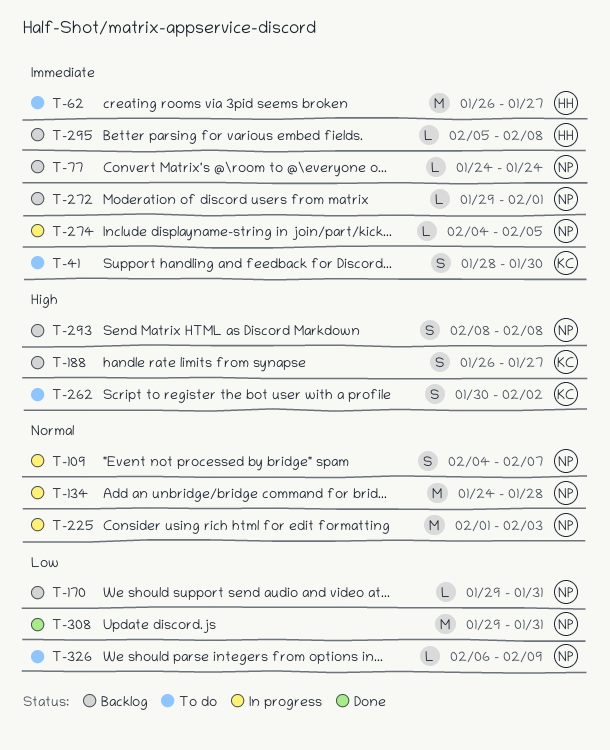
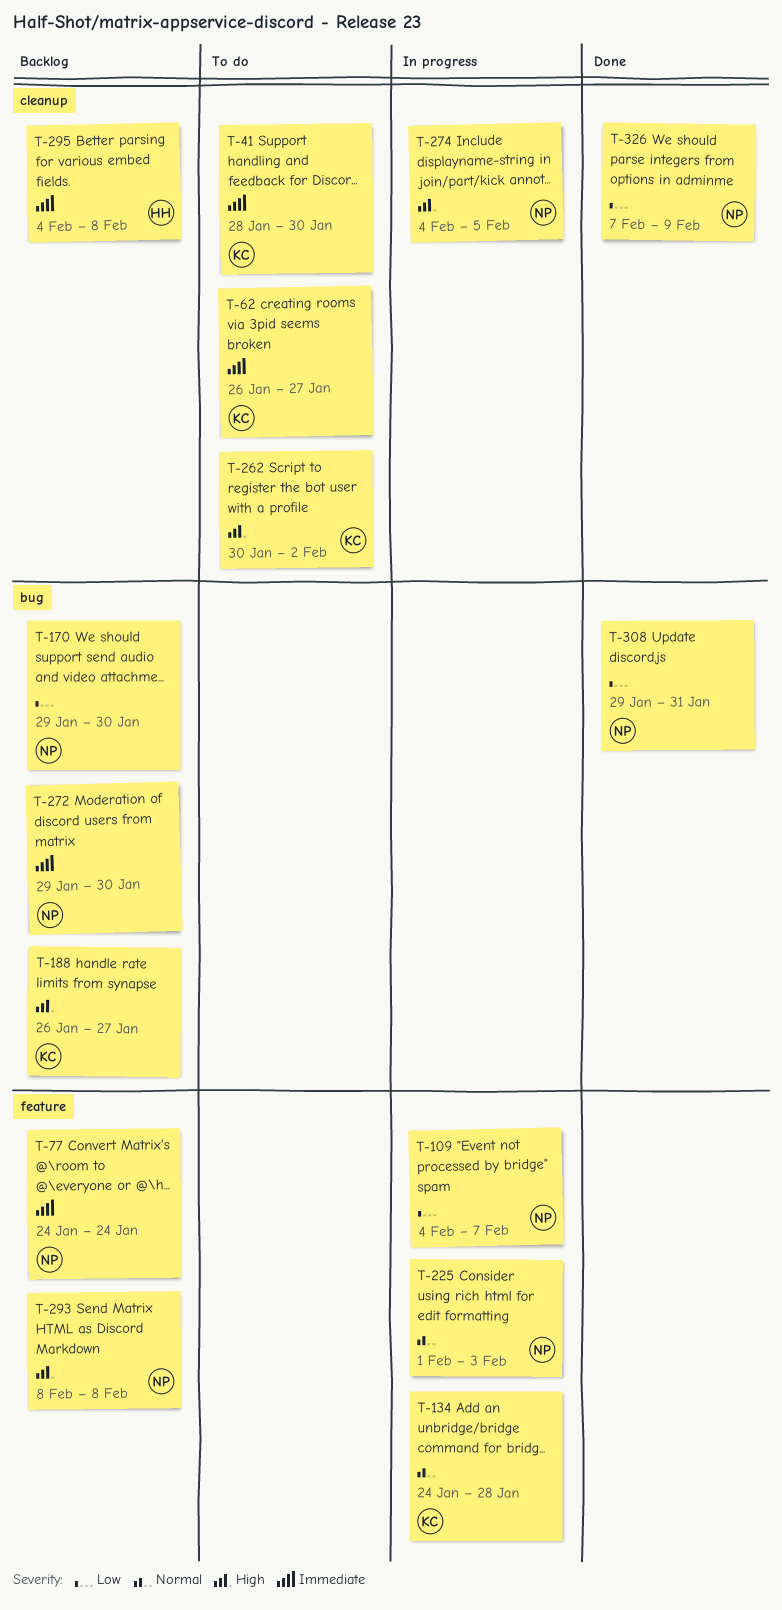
T-62, owner: HH -> KC
T-109, priority: Normal -> Low
T-134, owner: NP -> KC
T-170, due: Jan 31 -> Jan 30
T-272, due: Feb 1 -> Jan 30
T-274, priority: Immediate -> High
T-295, start: Feb 5 -> Feb 4
T-326, status: To do -> Done
T-326, start: Feb 6 -> Feb 7

